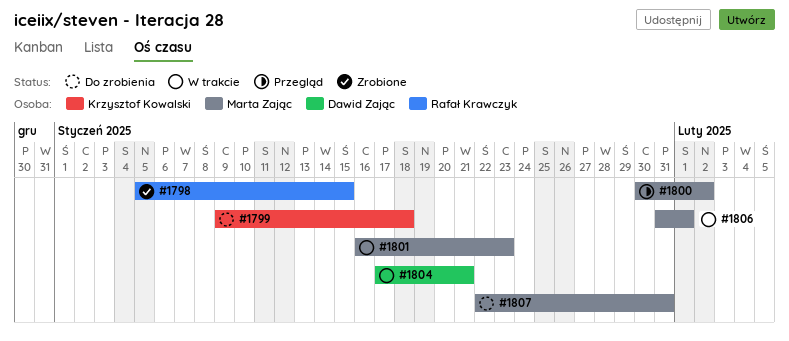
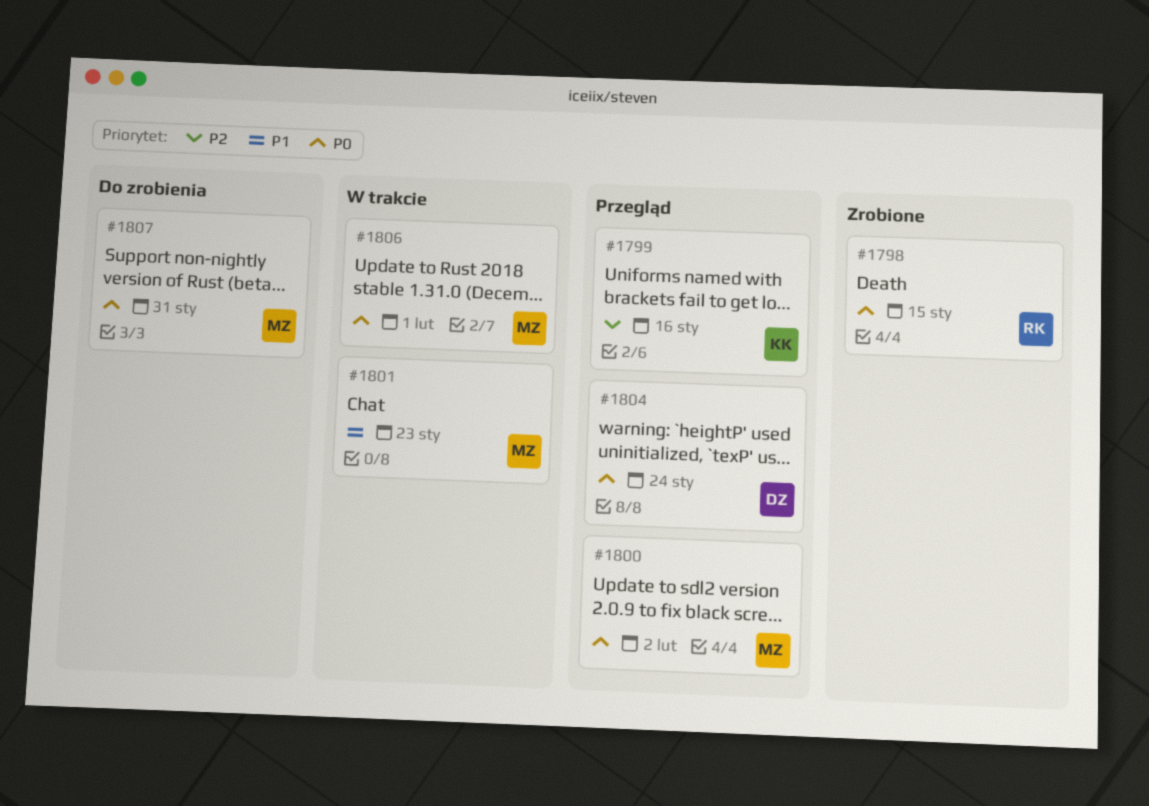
#1799, status: Do zrobienia -> Przegląd
#1799, due: Jan 18 -> Jan 16
#1804, status: W trakcie -> Przegląd
#1804, due: Jan 21 -> Jan 24

